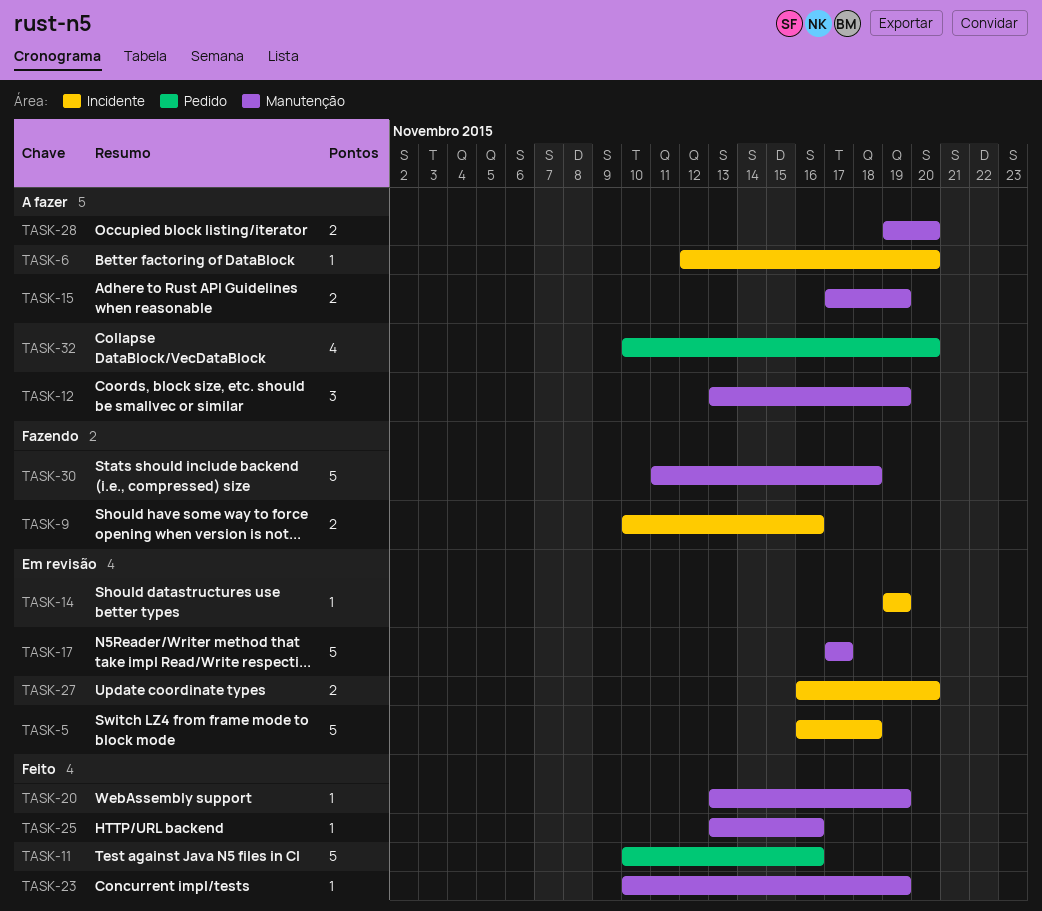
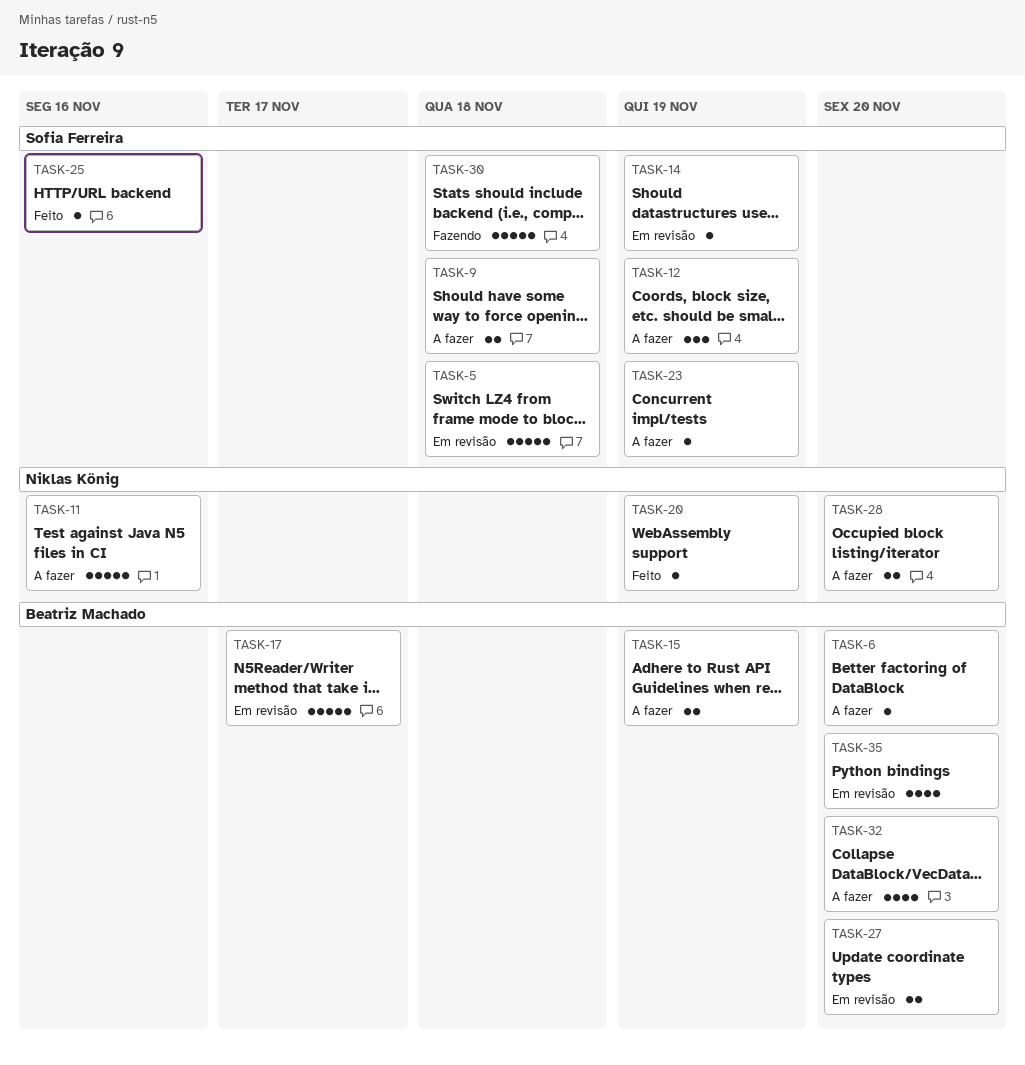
TASK-9, status: Fazendo -> A fazer
TASK-9, due: Nov 16 -> Nov 18
TASK-11, status: Feito -> A fazer
TASK-23, status: Feito -> A fazer
TASK-35: none -> present

